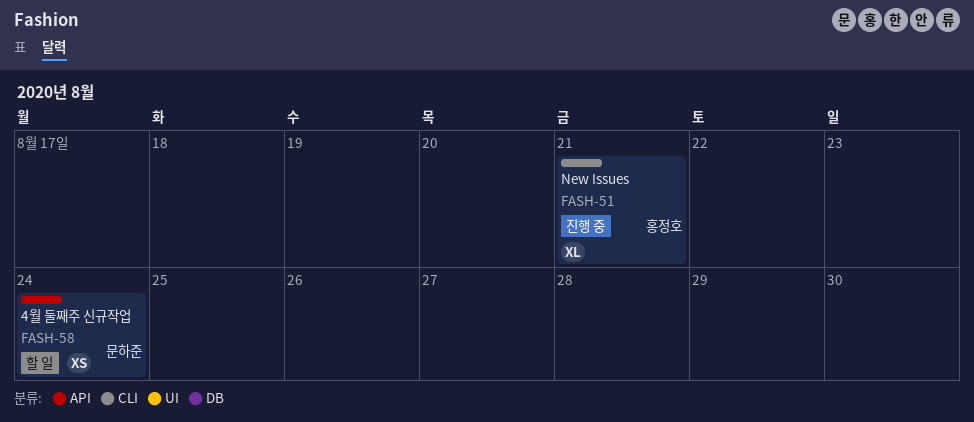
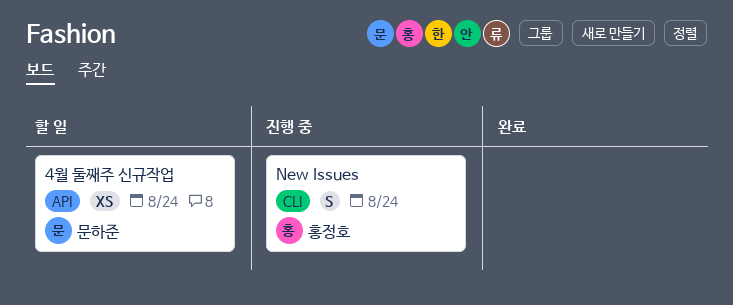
New Issues, estimate: XL -> S
New Issues, due: Aug 21 -> Aug 24

